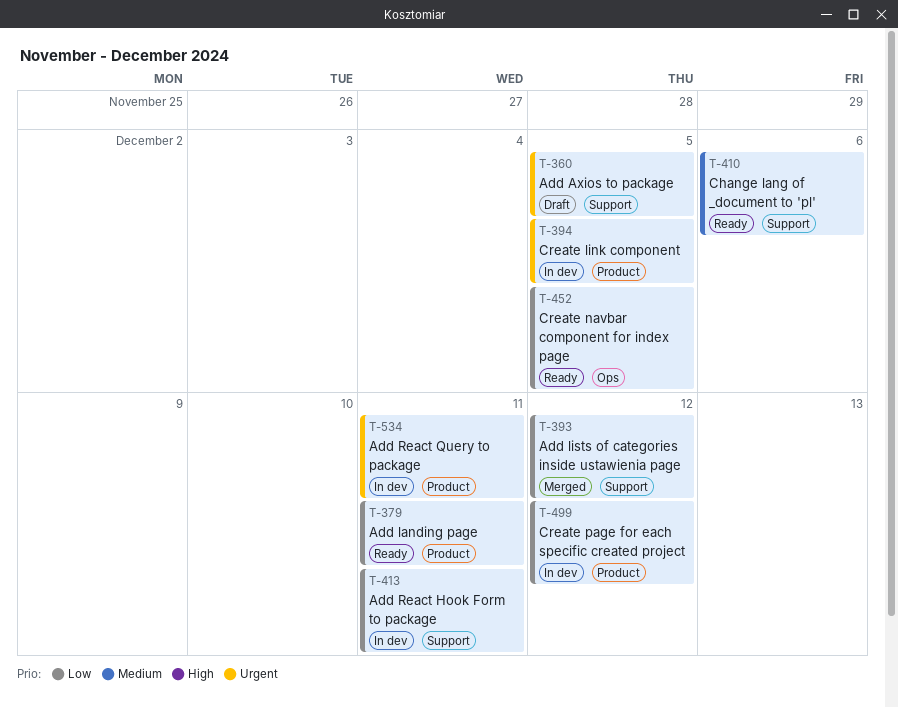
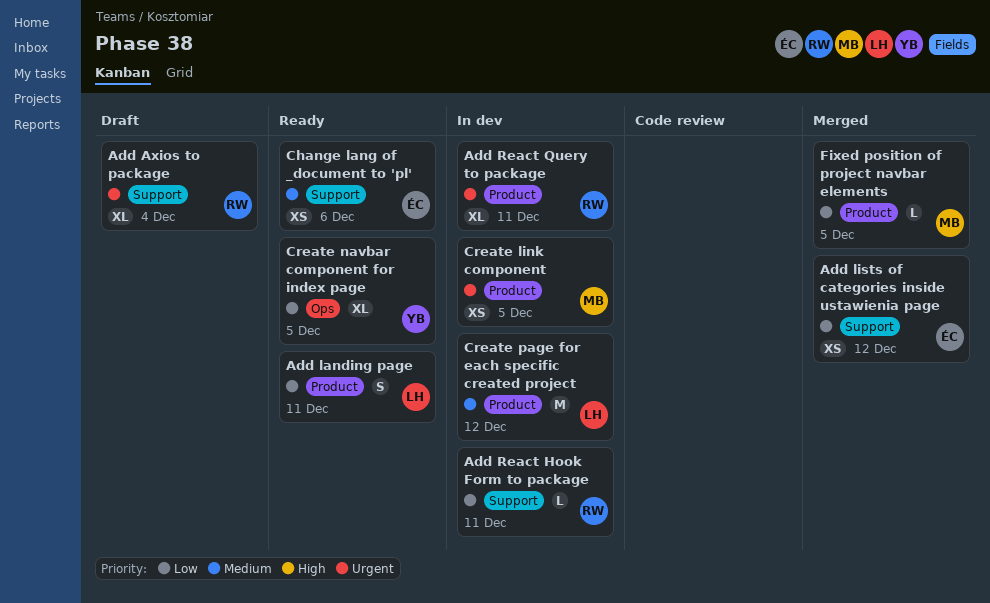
Add Axios to package, due: Dec 5 -> Dec 4
Create page for each specific created project, priority: Low -> Medium
Fixed position of project navbar elements: none -> present

